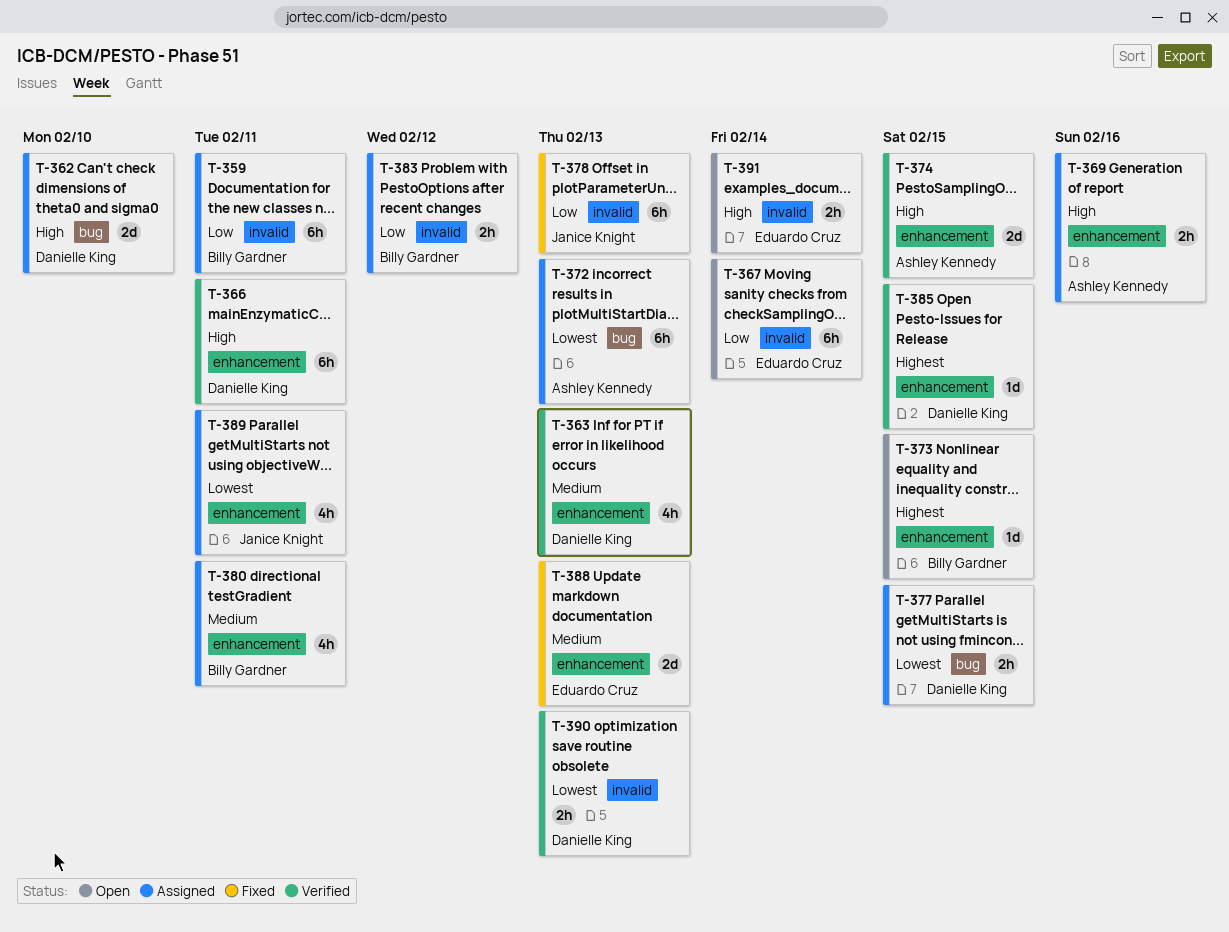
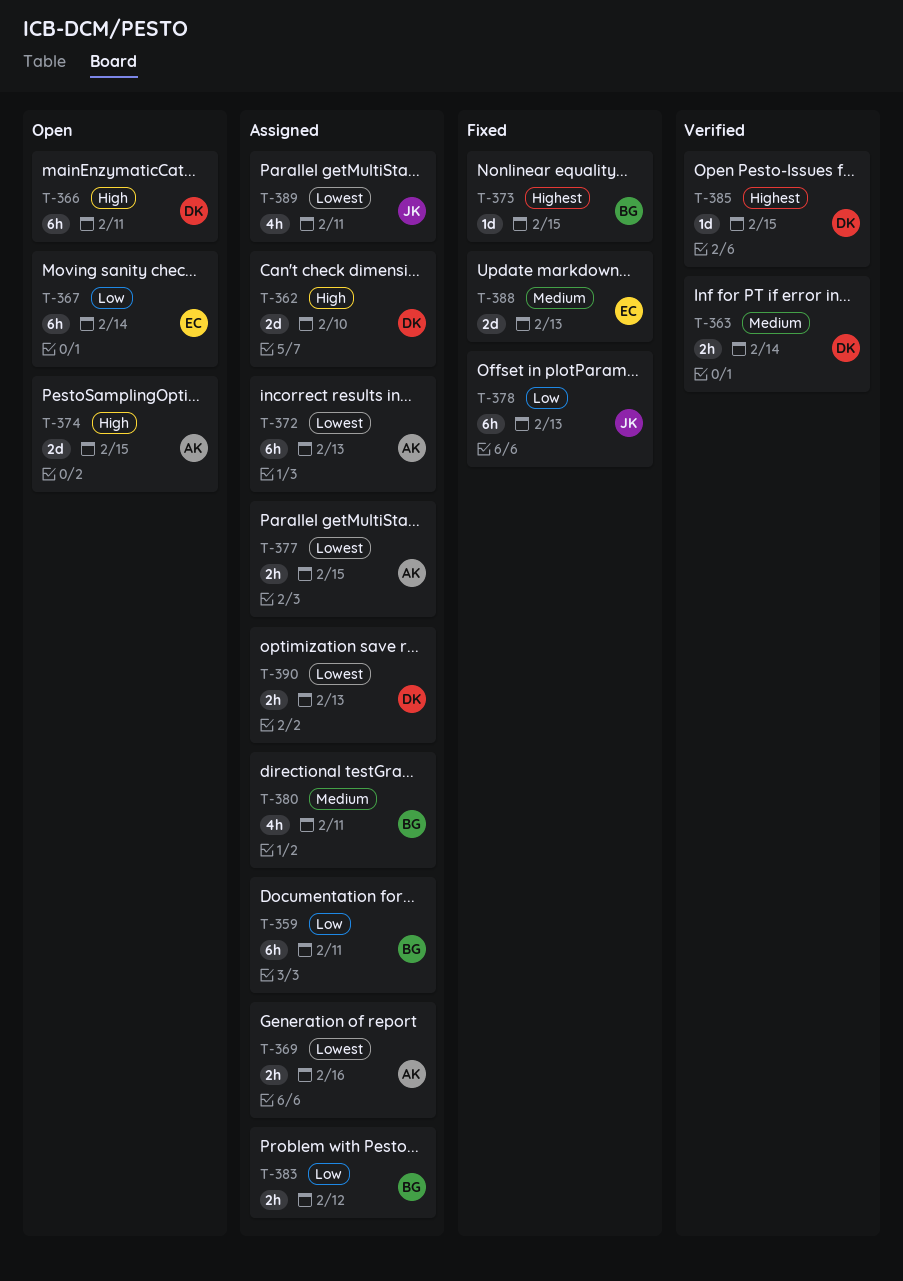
T-363, estimate: 4h -> 2h
T-363, due: Feb 13 -> Feb 14
T-366, status: Verified -> Open
T-369, priority: High -> Lowest
T-373, status: Open -> Fixed
T-374, status: Verified -> Open
T-377, owner: Danielle King -> Ashley Kennedy
T-390, status: Verified -> Assigned
T-391: present -> none

